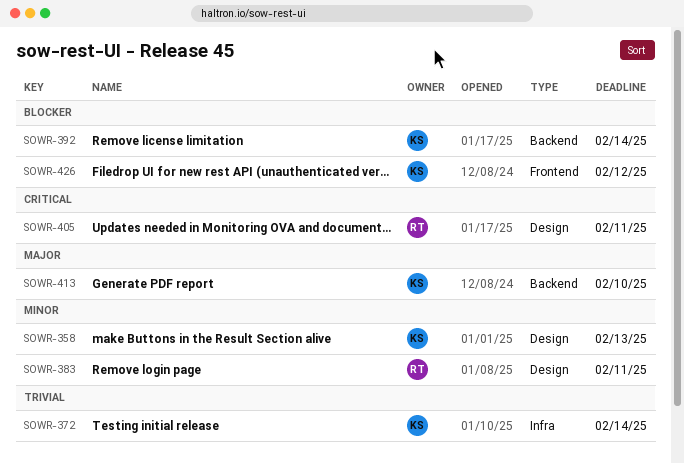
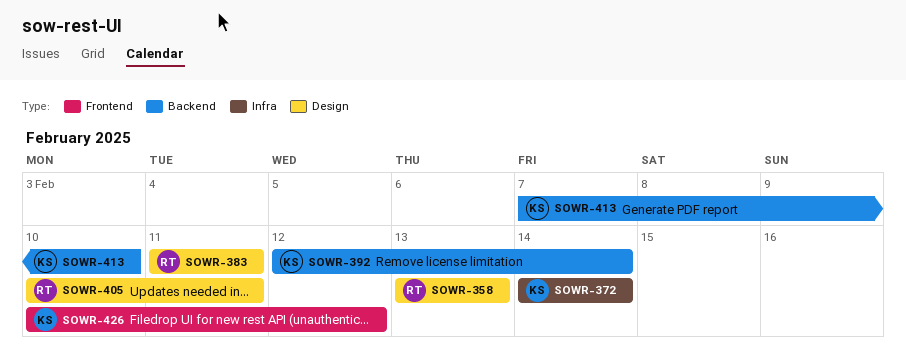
SOWR-358, owner: KS -> RT

